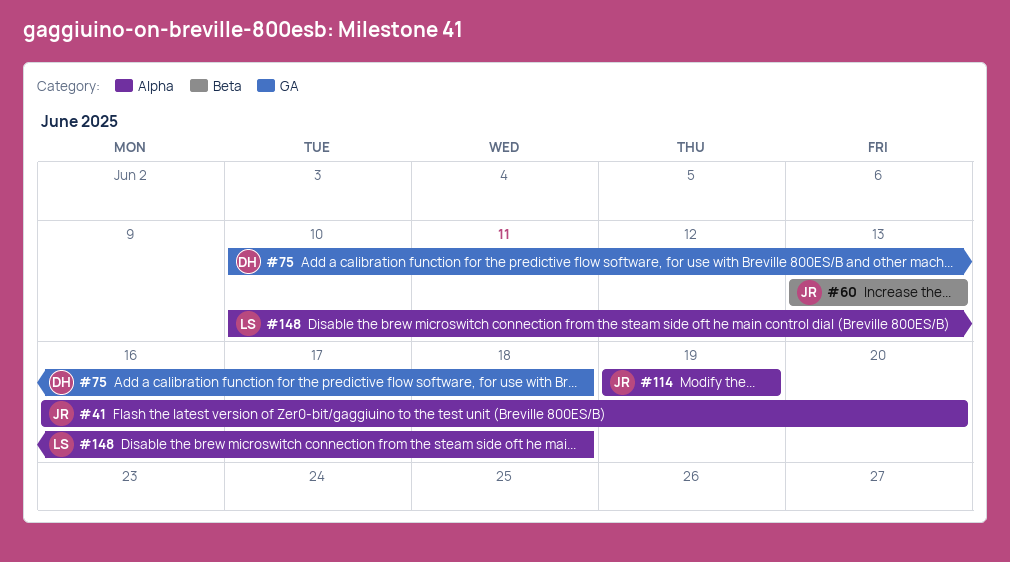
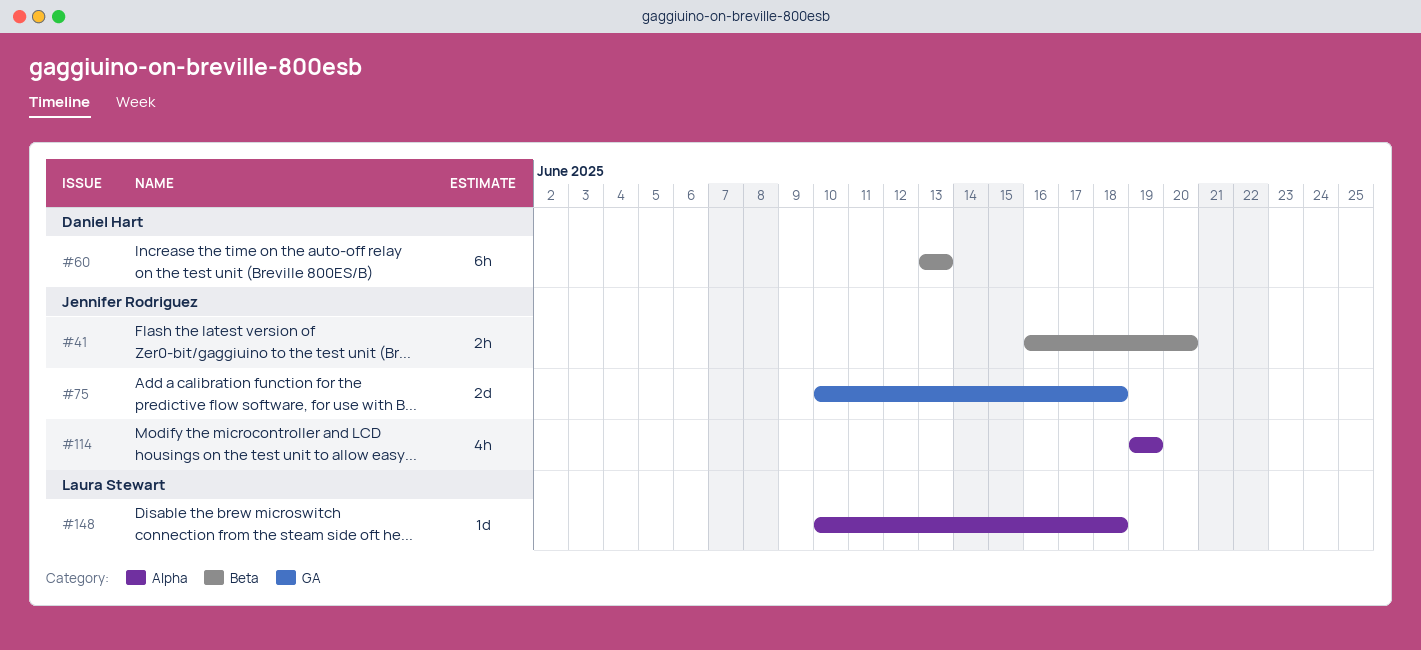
#41, label: Alpha -> Beta
#60, owner: Jennifer Rodriguez -> Daniel Hart
#75, owner: Daniel Hart -> Jennifer Rodriguez

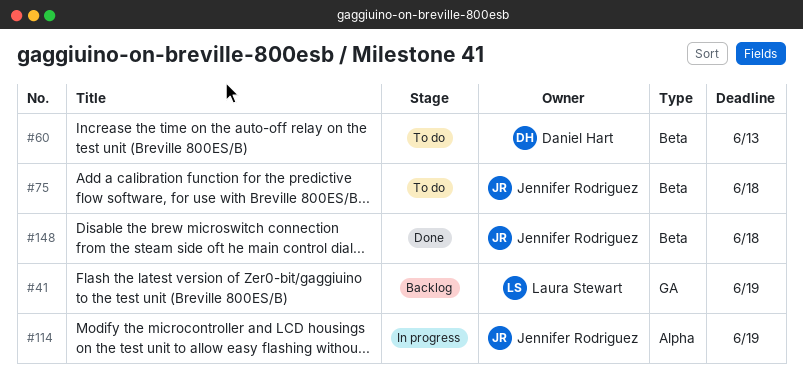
#41, owner: Jennifer Rodriguez -> Laura Stewart
#41, label: Beta -> GA
#41, due: Jun 20 -> Jun 19
#75, label: GA -> Beta
#148, owner: Laura Stewart -> Jennifer Rodriguez
#148, label: Alpha -> Beta

